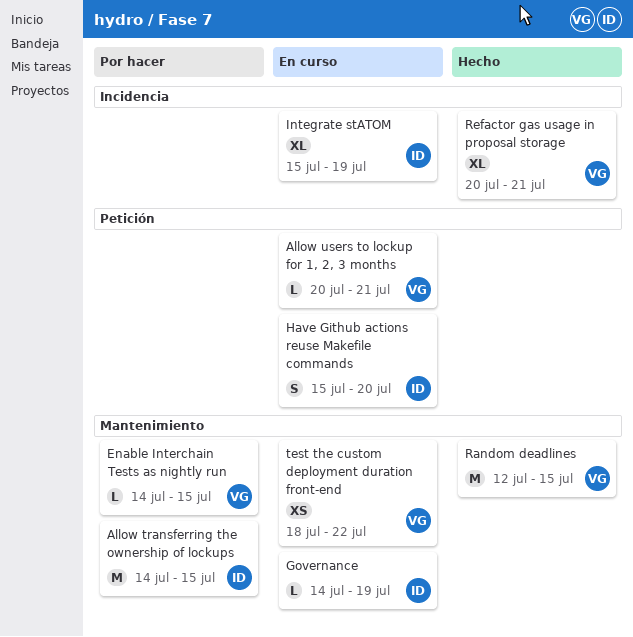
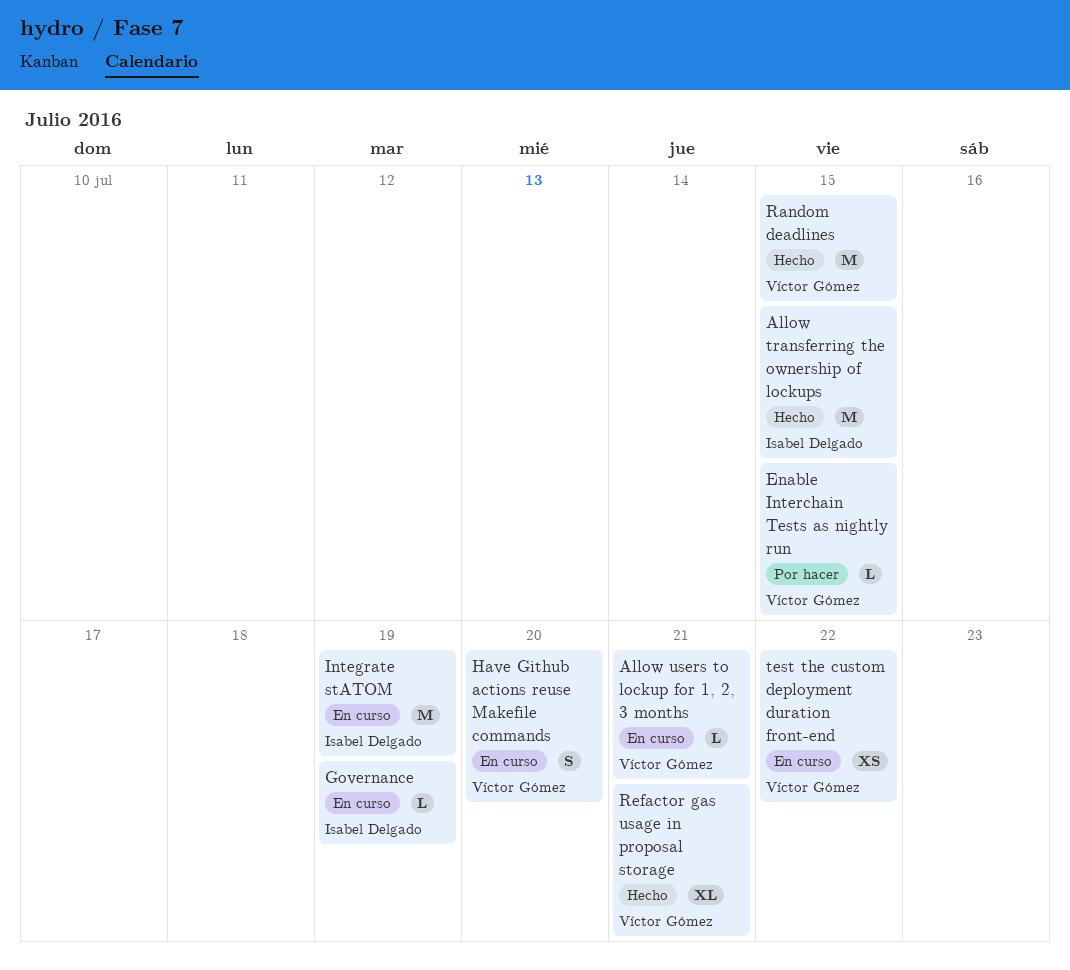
Allow transferring the ownership of lockups, status: Por hacer -> Hecho
Have Github actions reuse Makefile commands, owner: Isabel Delgado -> Víctor Gómez
Integrate stATOM, estimate: XL -> M

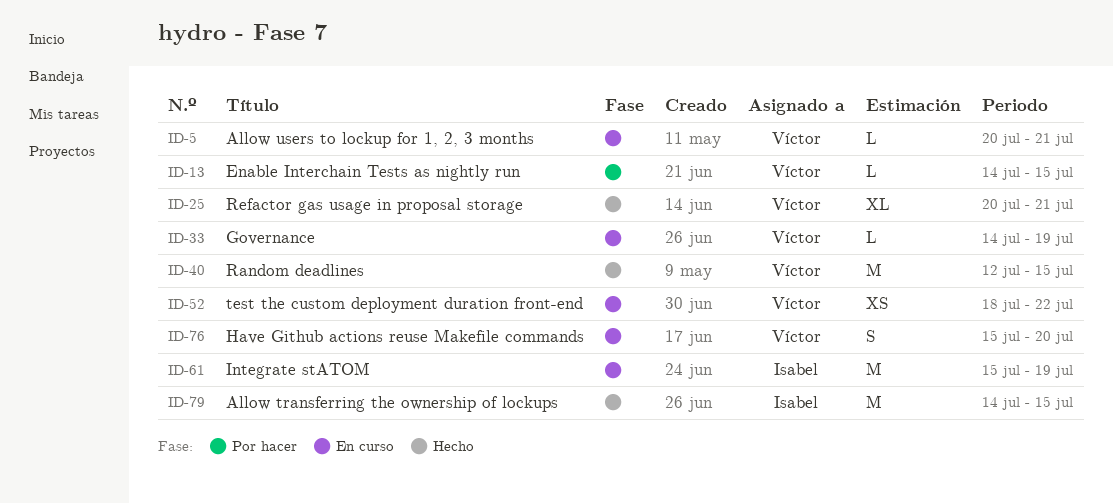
Governance, owner: Isabel Delgado -> Víctor Gómez

